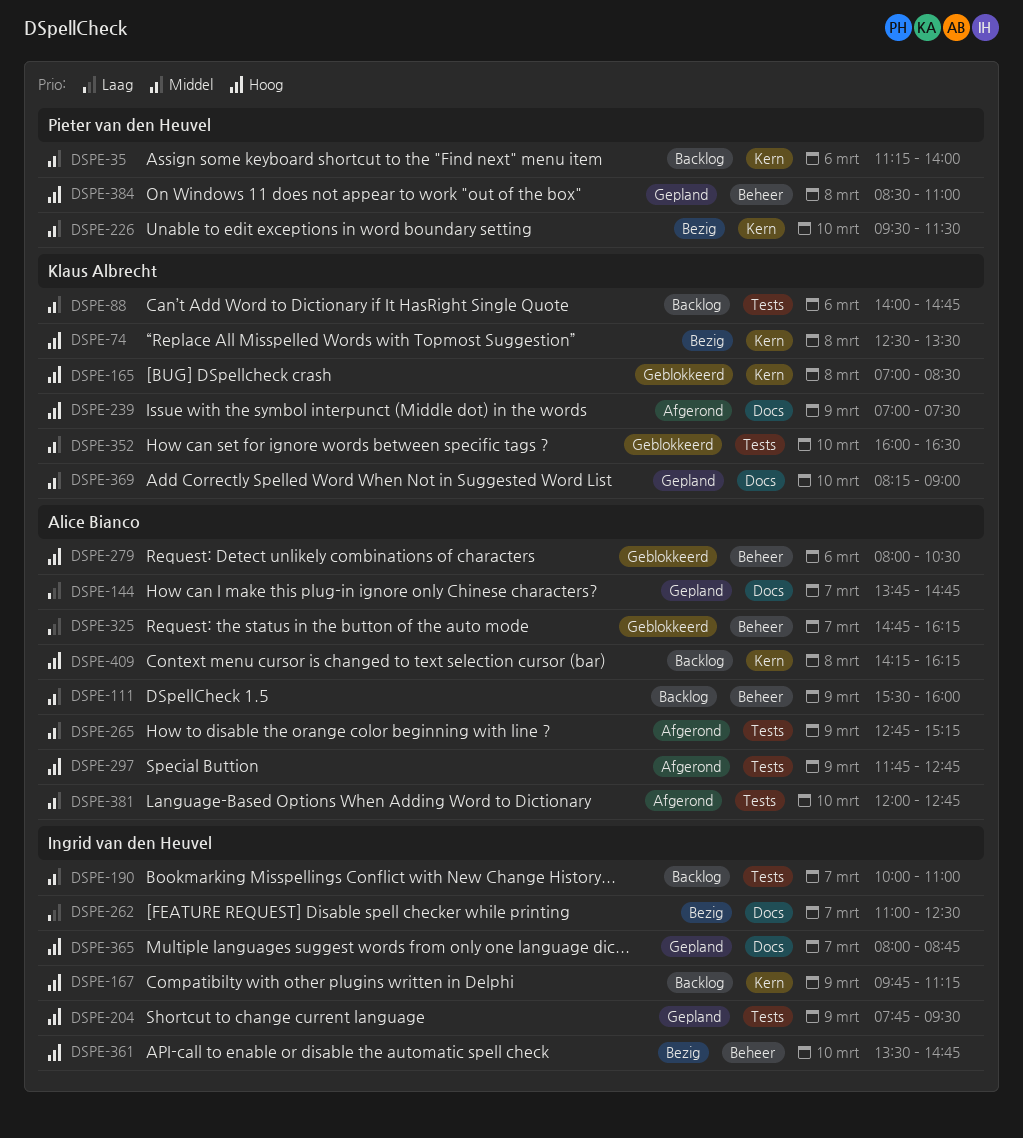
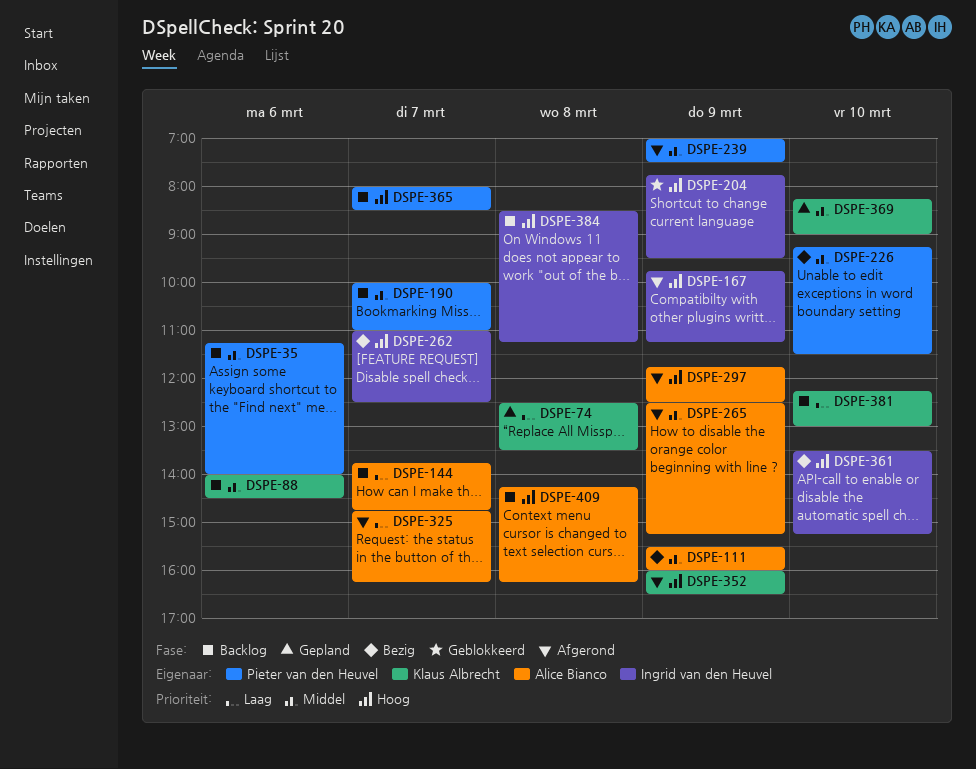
DSPE-74, status: Bezig -> Gepland
DSPE-74, priority: Hoog -> Laag
DSPE-88, ends: 14:45 -> 14:30
DSPE-111, status: Backlog -> Bezig
DSPE-144, status: Gepland -> Backlog
DSPE-165: present -> none
DSPE-167, status: Backlog -> Afgerond
DSPE-190, owner: Ingrid van den Heuvel -> Pieter van den Heuvel
DSPE-204, status: Gepland -> Geblokkeerd
DSPE-226, begins: 09:30 -> 09:15
DSPE-239, owner: Klaus Albrecht -> Pieter van den Heuvel
DSPE-239, priority: Hoog -> Middel
DSPE-262, priority: Laag -> Hoog
DSPE-265, begins: 12:45 -> 12:30
DSPE-279: present -> none
DSPE-297, ends: 12:45 -> 12:30
DSPE-325, status: Geblokkeerd -> Afgerond
DSPE-352, status: Geblokkeerd -> Afgerond
DSPE-352, priority: Middel -> Hoog
DSPE-352, day: Mar 10 -> Mar 9
DSPE-361, ends: 14:45 -> 15:15
DSPE-365, status: Gepland -> Backlog
DSPE-365, owner: Ingrid van den Heuvel -> Pieter van den Heuvel
DSPE-365, ends: 08:45 -> 08:30
DSPE-381, status: Afgerond -> Backlog
DSPE-381, owner: Alice Bianco -> Klaus Albrecht
DSPE-381, priority: Middel -> Laag
DSPE-381, begins: 12:00 -> 12:15
DSPE-381, ends: 12:45 -> 13:00
DSPE-384, status: Gepland -> Backlog
DSPE-384, owner: Pieter van den Heuvel -> Ingrid van den Heuvel
DSPE-384, ends: 11:00 -> 11:15

